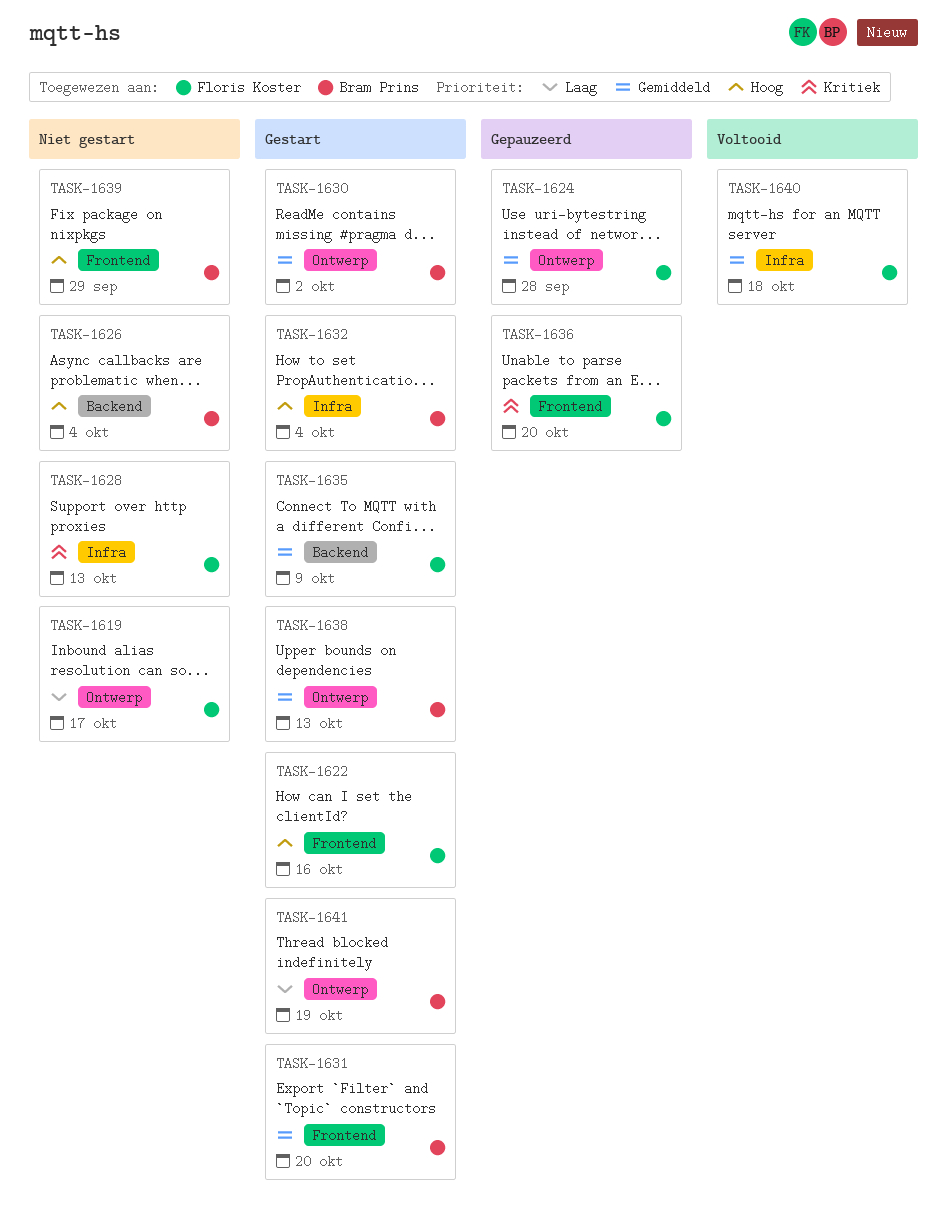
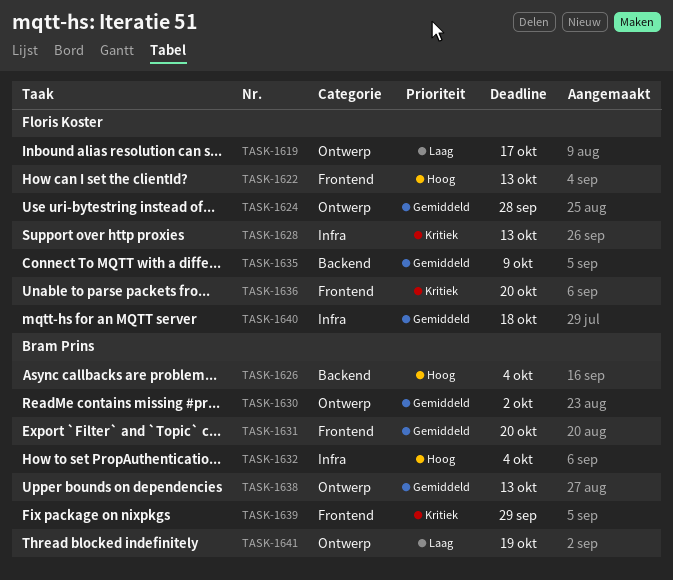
TASK-1622, due: Oct 16 -> Oct 13
TASK-1639, priority: Hoog -> Kritiek

